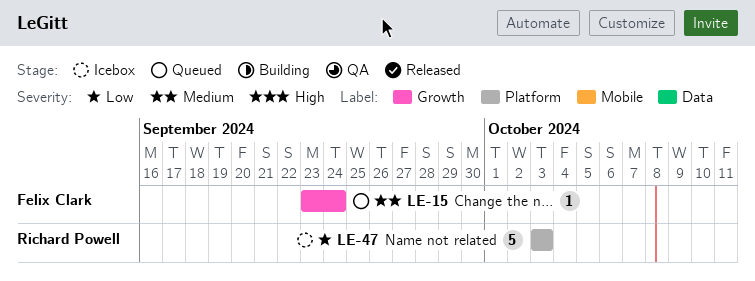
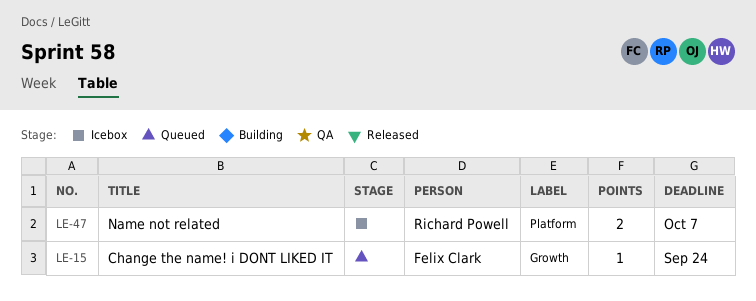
LE-47, estimate: 5 -> 2
LE-47, due: Oct 3 -> Oct 7

